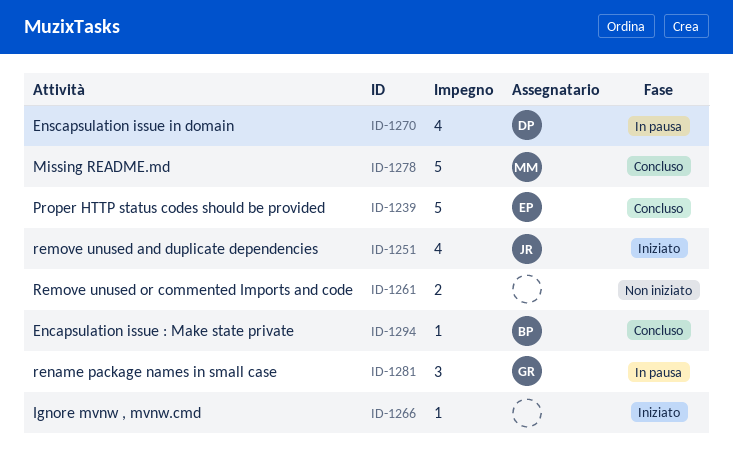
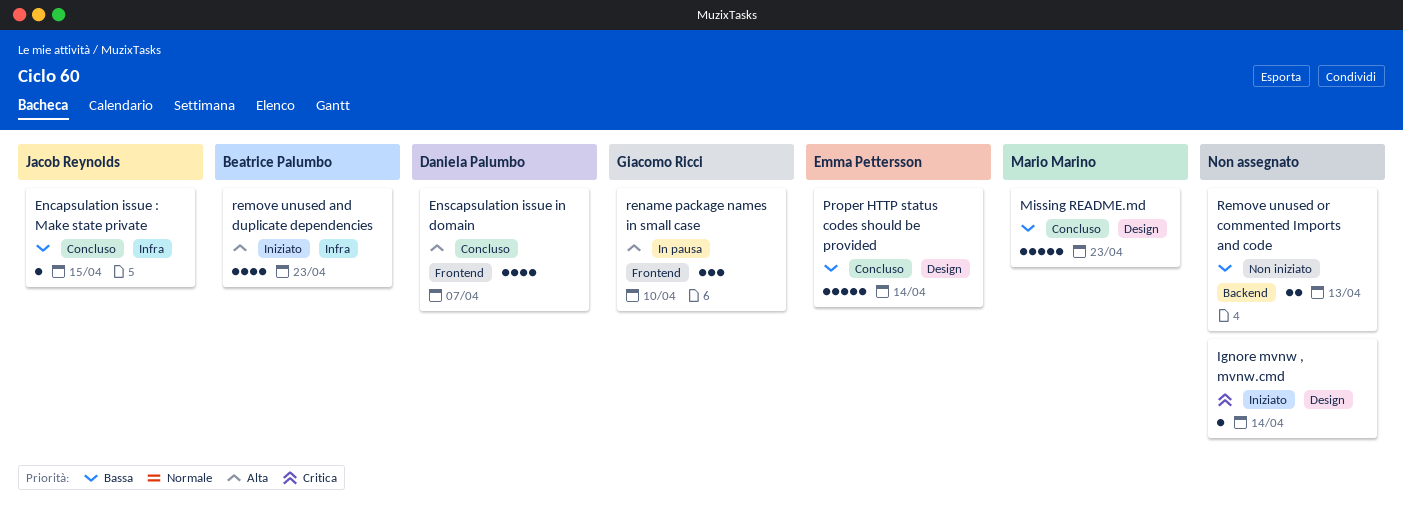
Encapsulation issue : Make state private, owner: Beatrice Palumbo -> Jacob Reynolds
Enscapsulation issue in domain, status: In pausa -> Concluso
remove unused and duplicate dependencies, owner: Jacob Reynolds -> Beatrice Palumbo

